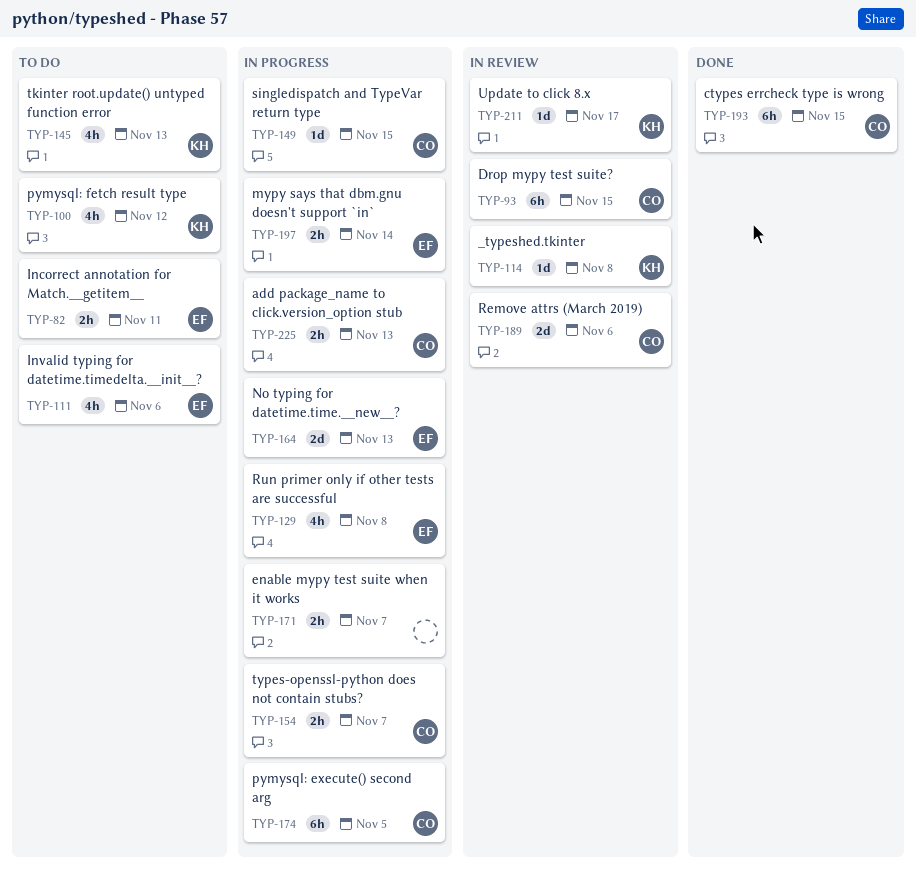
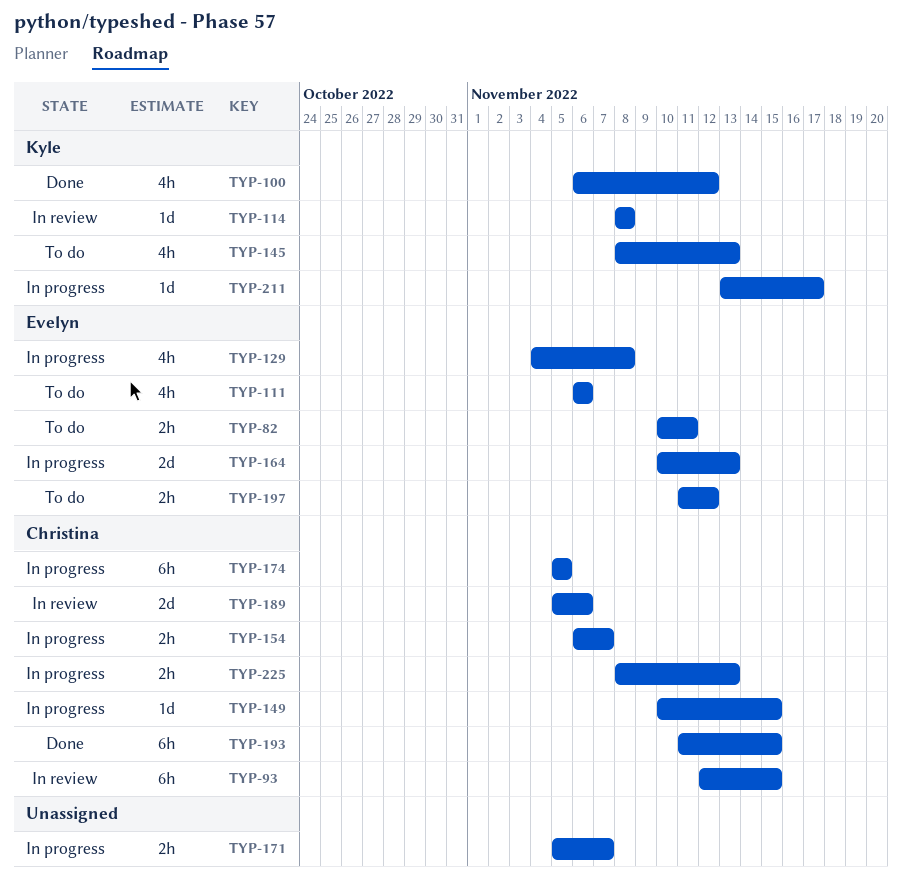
TYP-100, status: To do -> Done
TYP-197, status: In progress -> To do
TYP-197, due: Nov 14 -> Nov 12
TYP-211, status: In review -> In progress

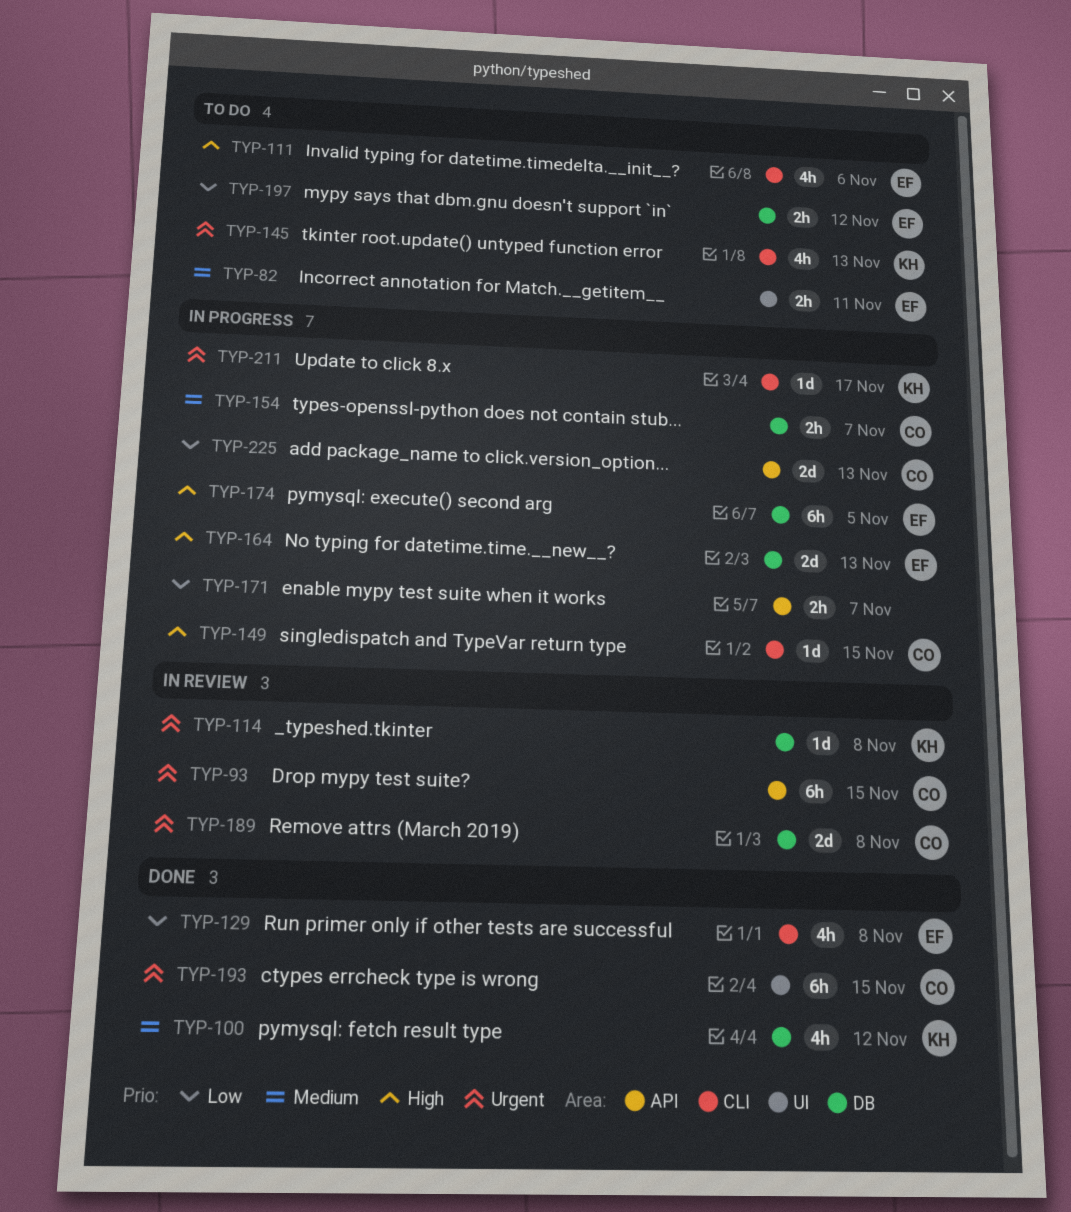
TYP-129, status: In progress -> Done
TYP-174, owner: Christina -> Evelyn
TYP-189, due: Nov 6 -> Nov 8
TYP-225, estimate: 2h -> 2d

